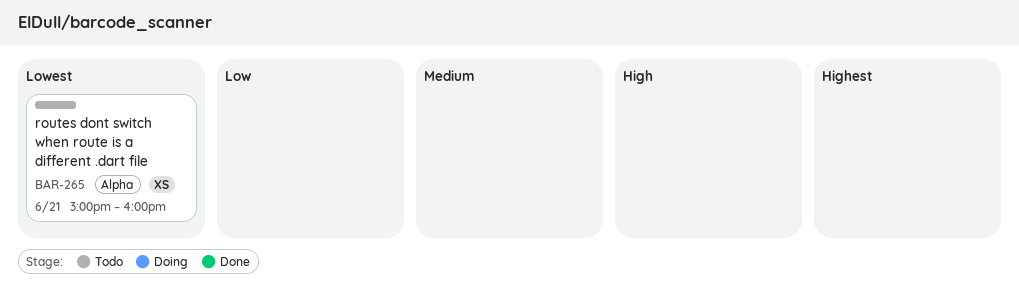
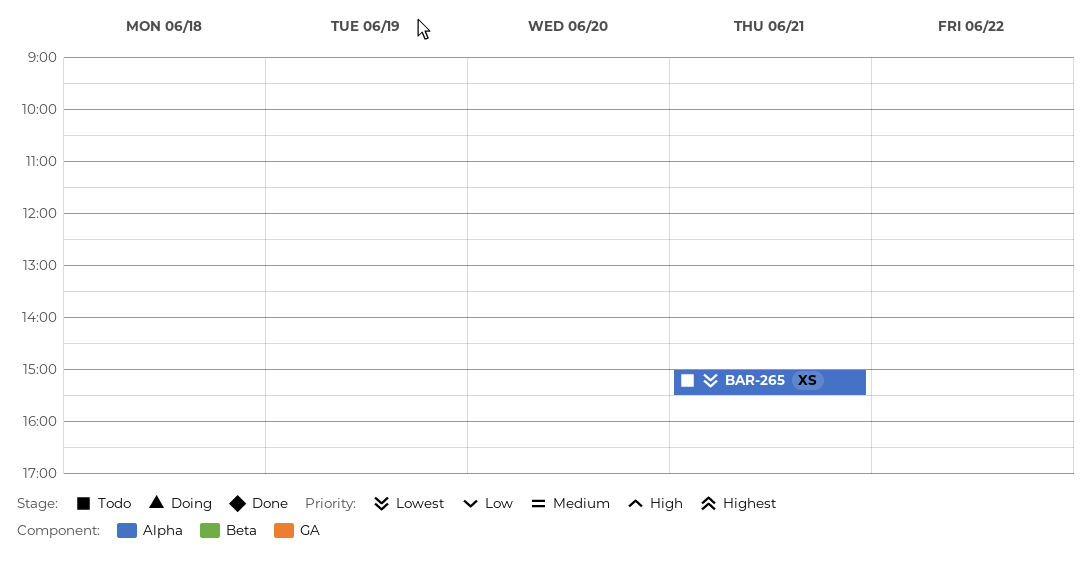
BAR-265, ends: 16:00 -> 15:30

